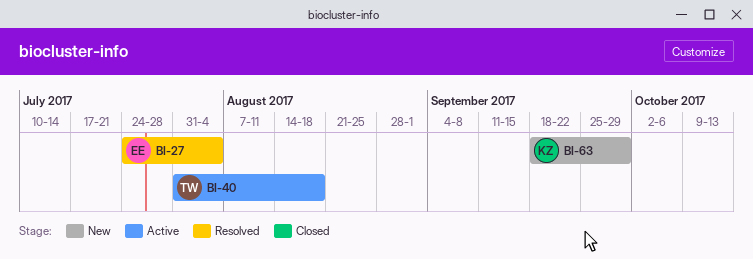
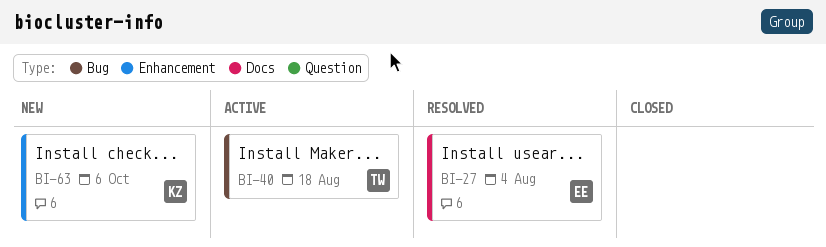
BI-63, due: Sep 29 -> Oct 6

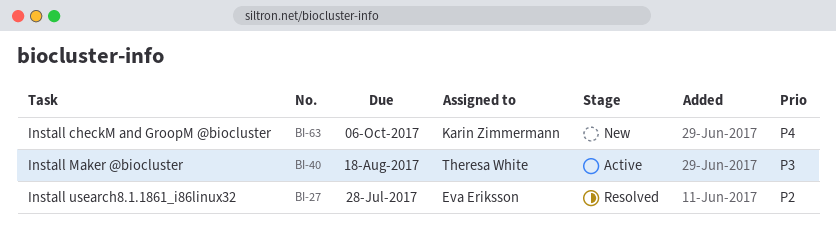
BI-27, due: Aug 4 -> Jul 28

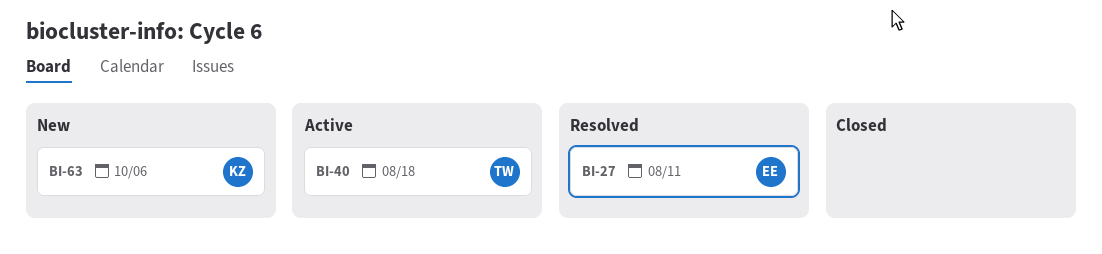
BI-27, due: Jul 28 -> Aug 11

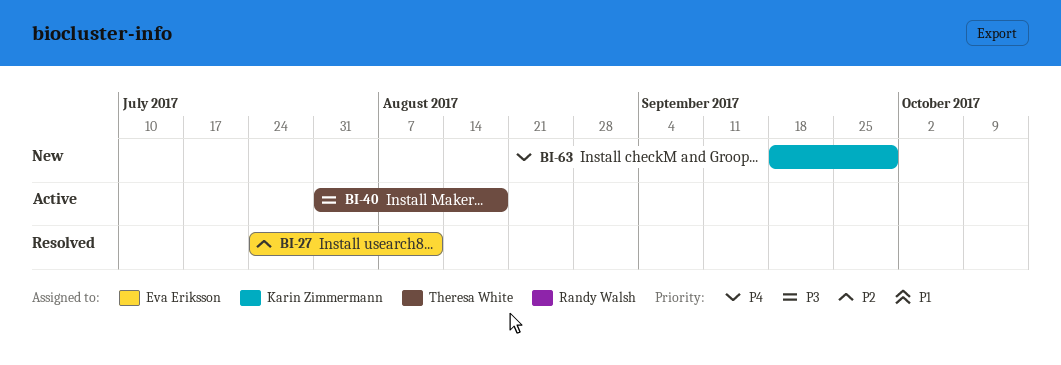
BI-63, due: Oct 6 -> Sep 29

